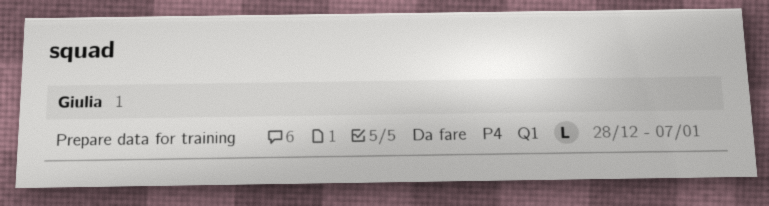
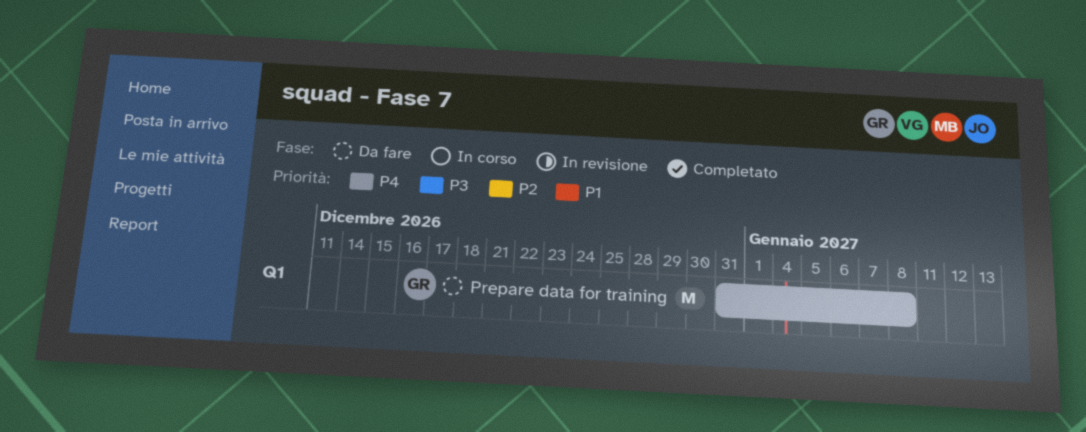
Prepare data for training, estimate: L -> M
Prepare data for training, start: Dec 28 -> Dec 31
Prepare data for training, due: Jan 7 -> Jan 8

